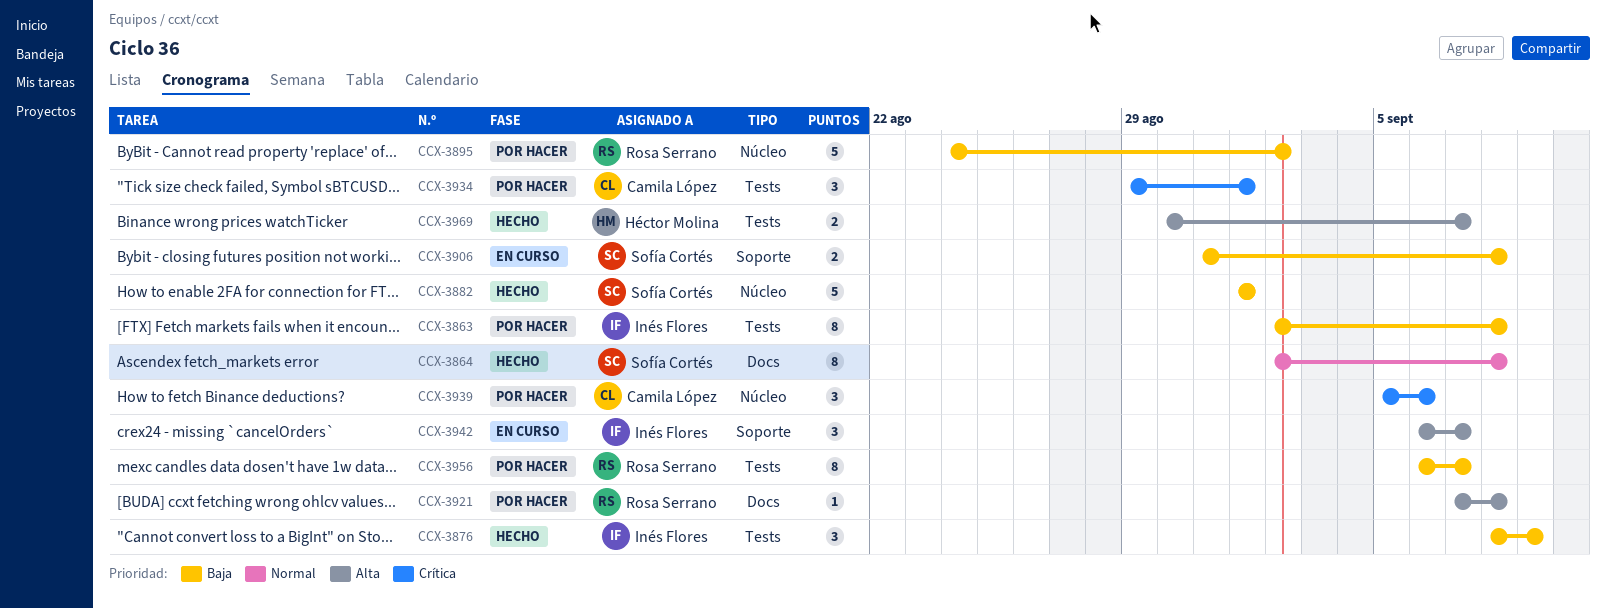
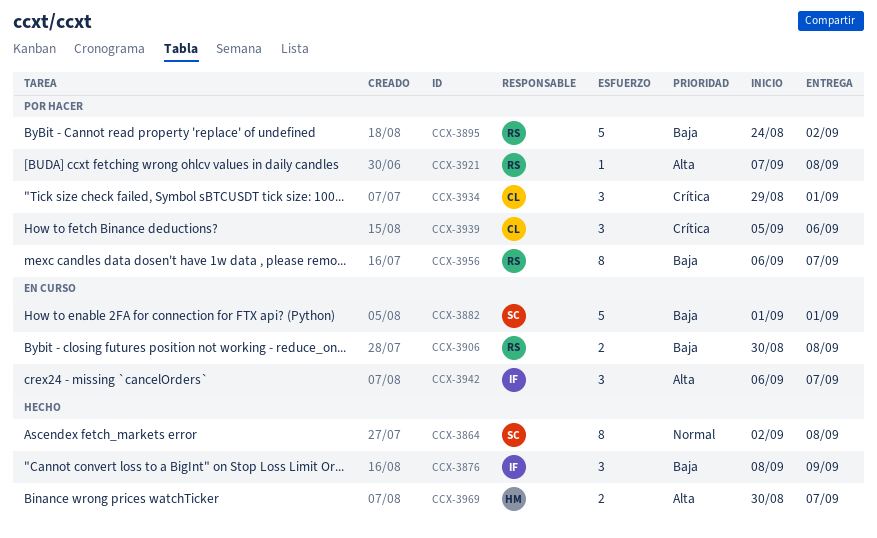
CCX-3863: present -> none
CCX-3882, status: Hecho -> En curso
CCX-3906, owner: Sofía Cortés -> Rosa Serrano
CCX-3906, start: Aug 31 -> Aug 30

